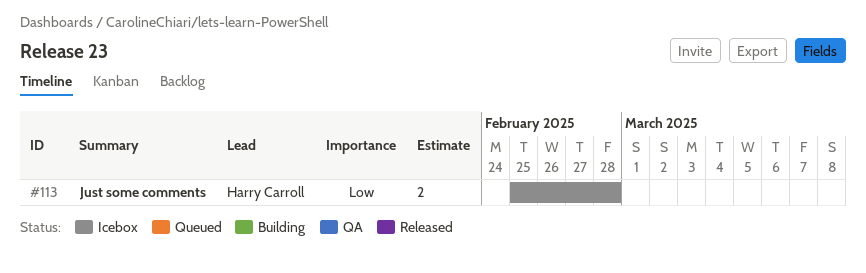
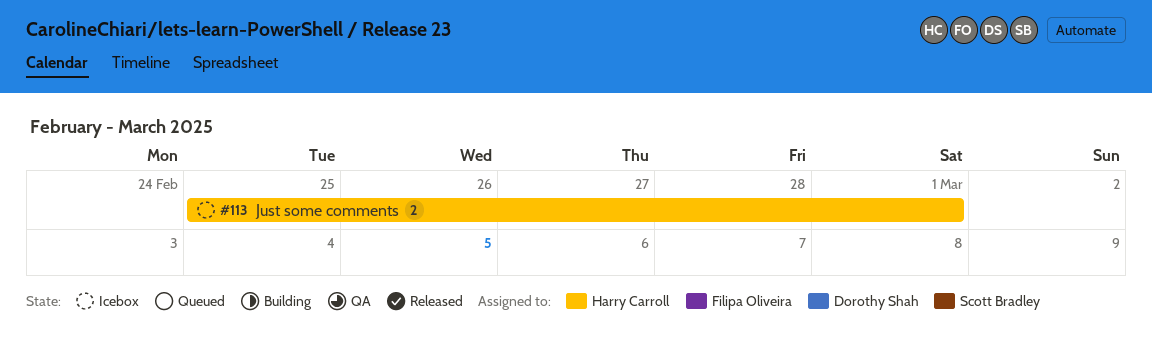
#113, due: Feb 28 -> Mar 1

